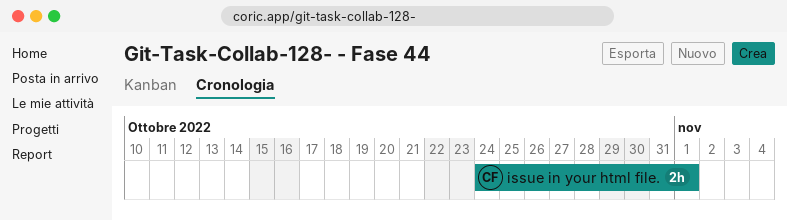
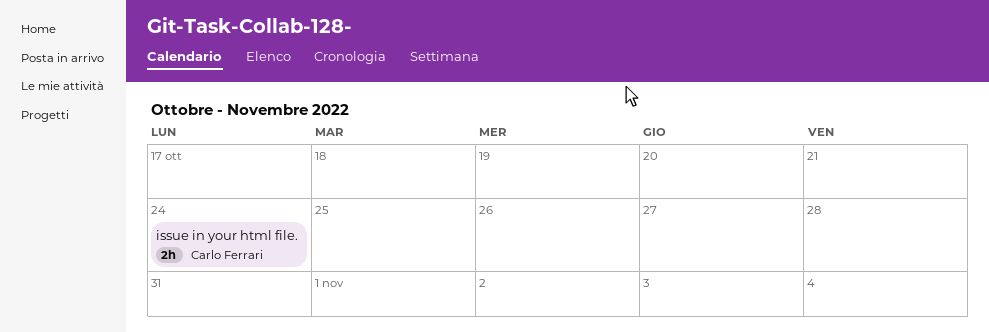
issue in your html file., due: Nov 1 -> Oct 24

